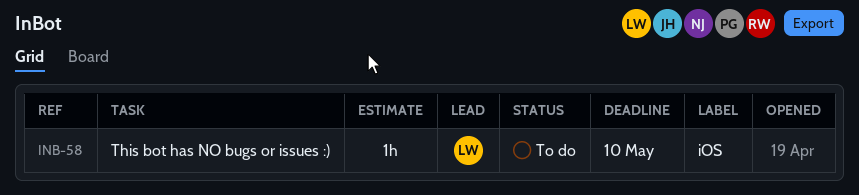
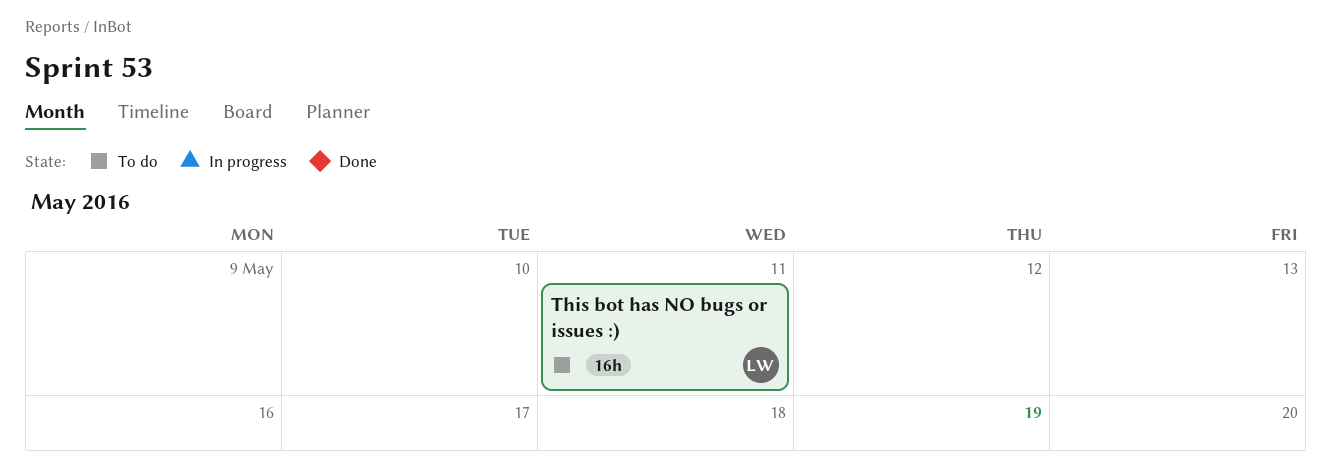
This bot has NO bugs or issues :), estimate: 1h -> 16h
This bot has NO bugs or issues :), due: May 10 -> May 11

